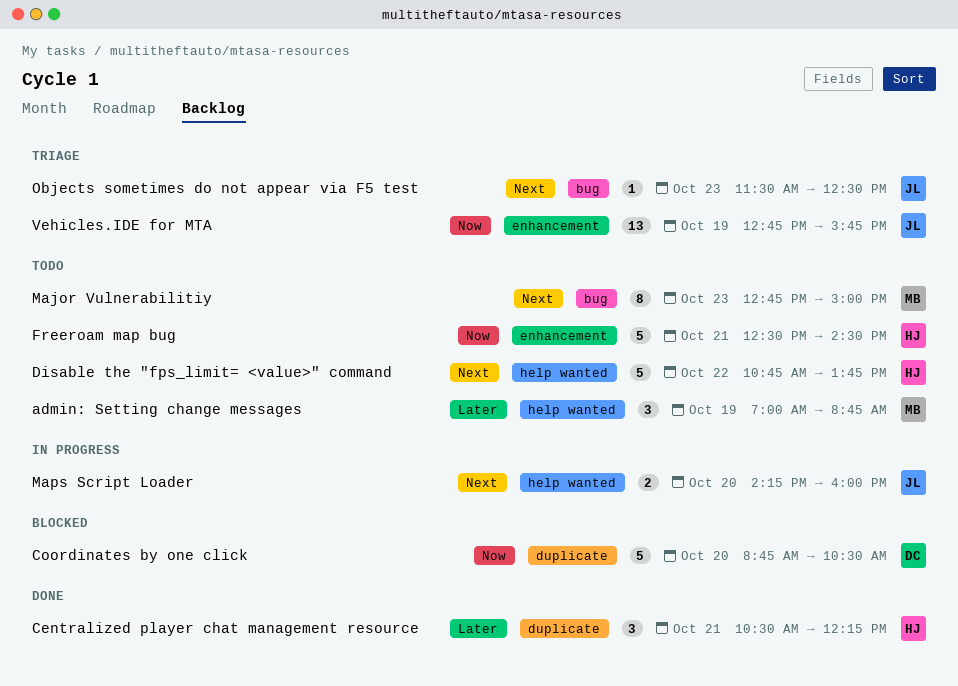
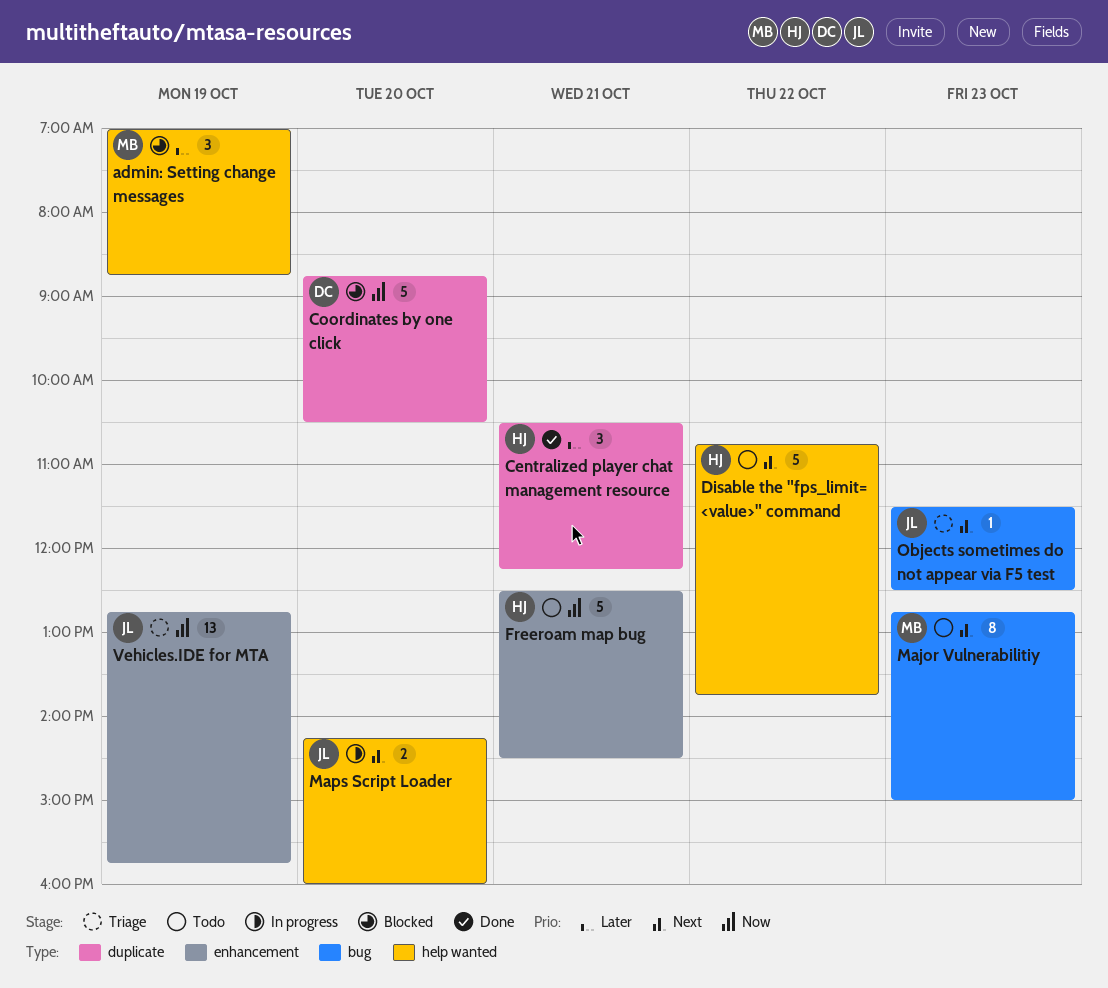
admin: Setting change messages, status: Todo -> Blocked

